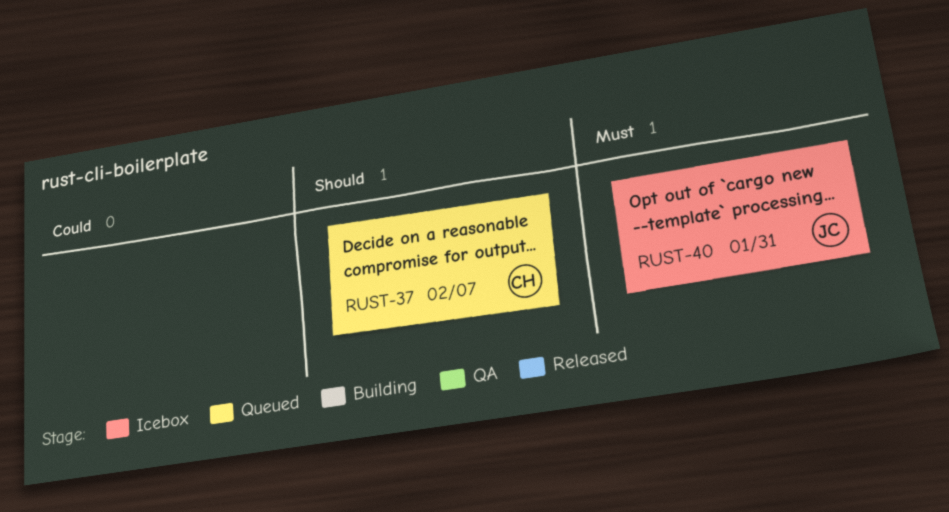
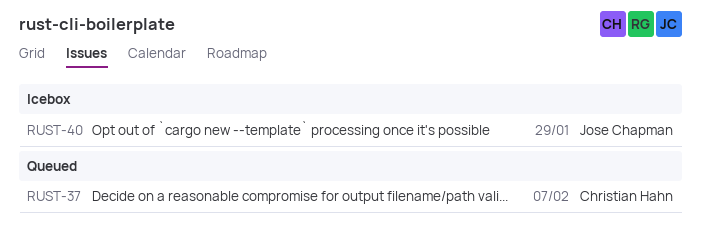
RUST-40, due: Jan 31 -> Jan 29

